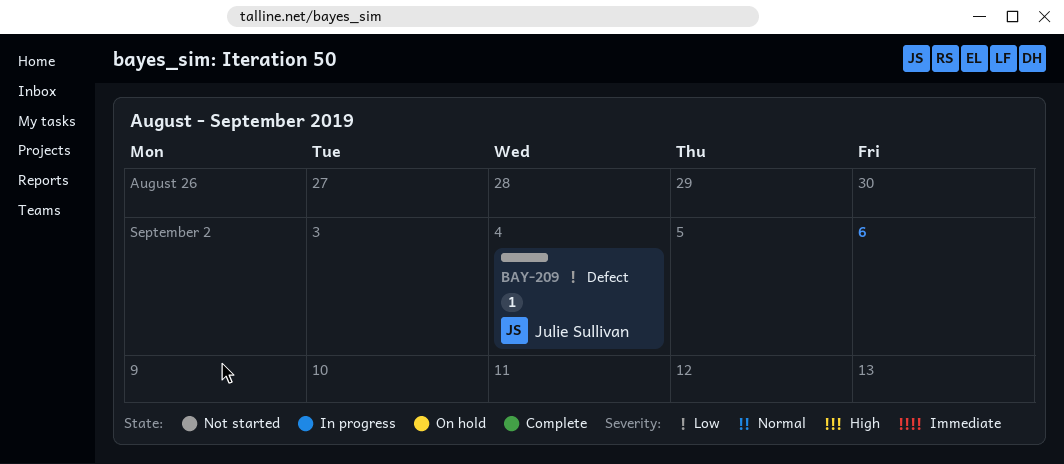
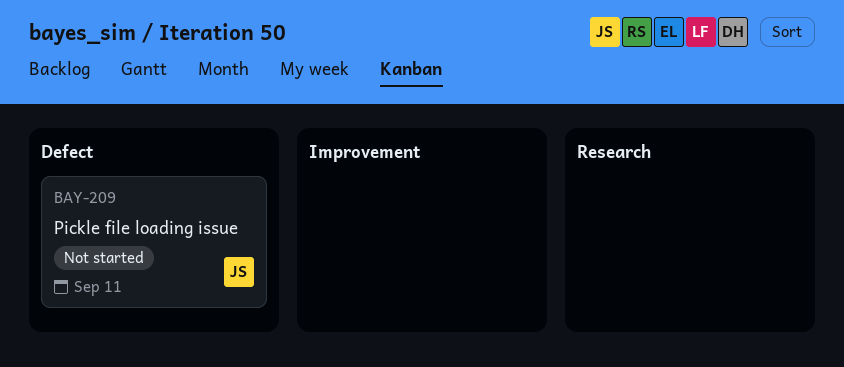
BAY-209, due: Sep 4 -> Sep 11

